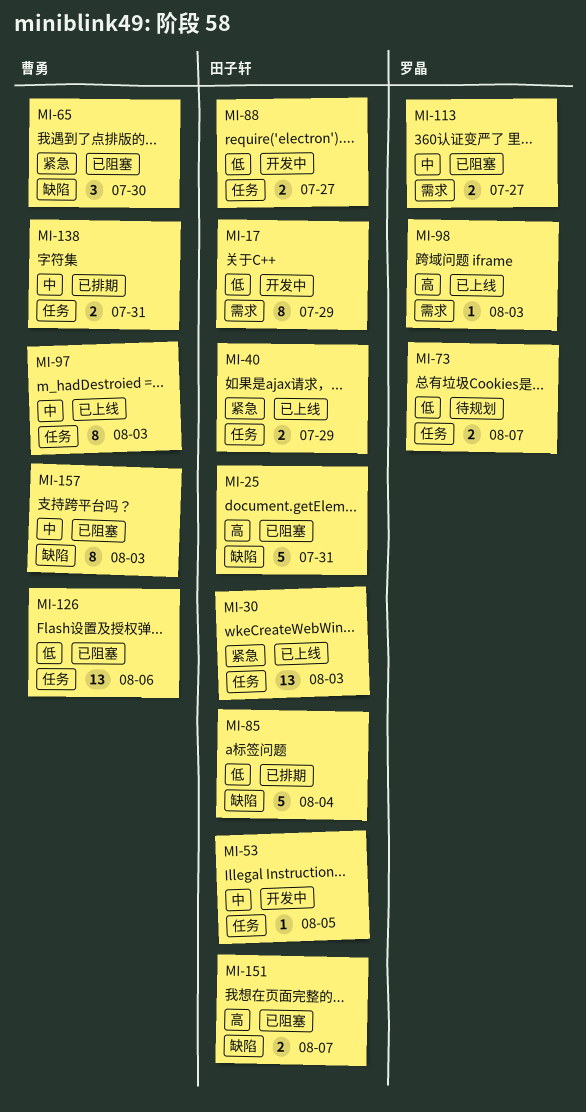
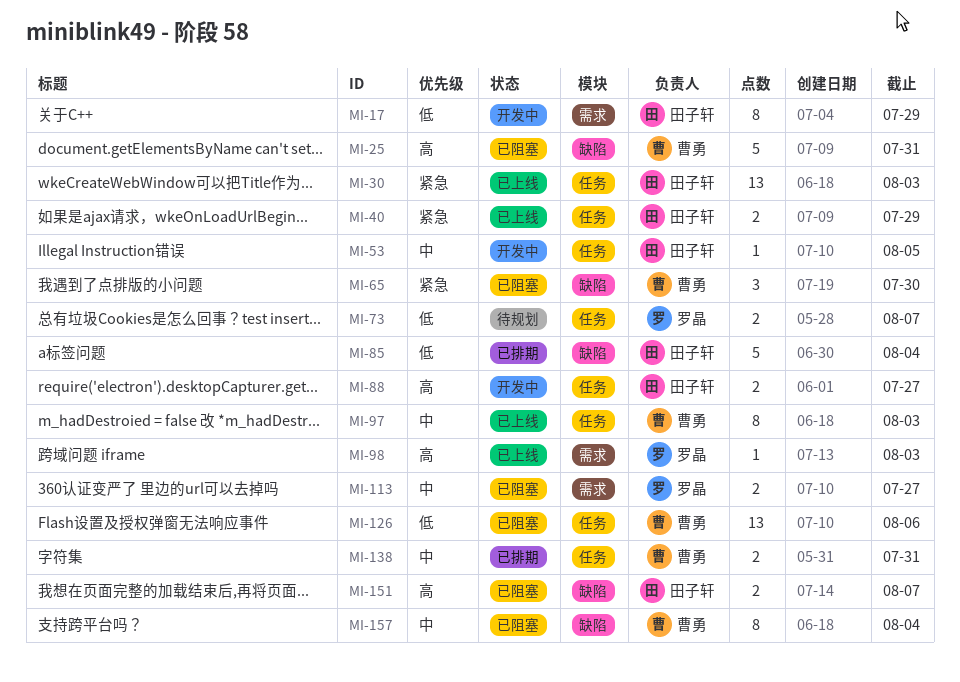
MI-25, owner: 田子轩 -> 曹勇
MI-88, priority: 低 -> 高
MI-157, due: Aug 3 -> Aug 4

